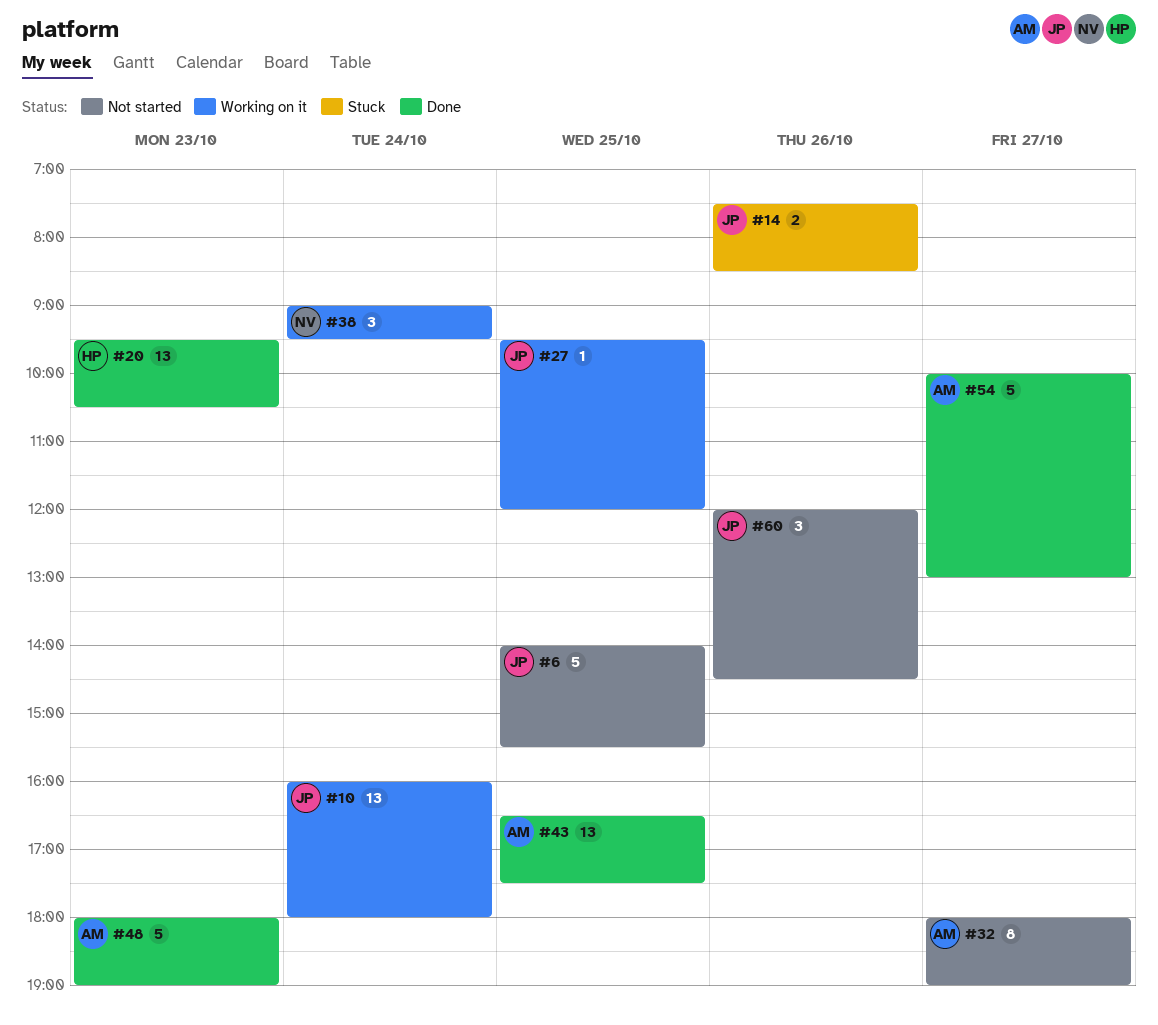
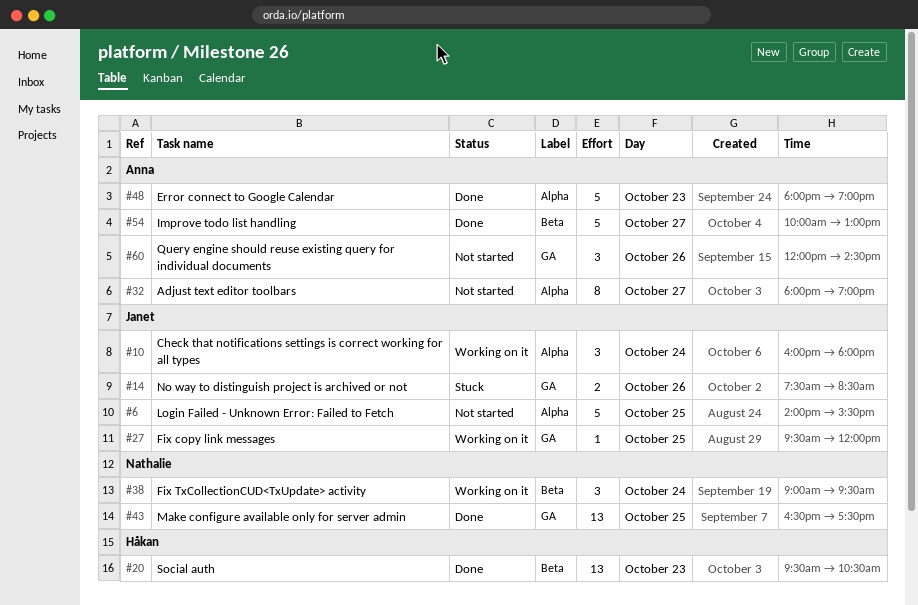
#10, estimate: 13 -> 3
#43, owner: Anna -> Nathalie
#60, owner: Janet -> Anna

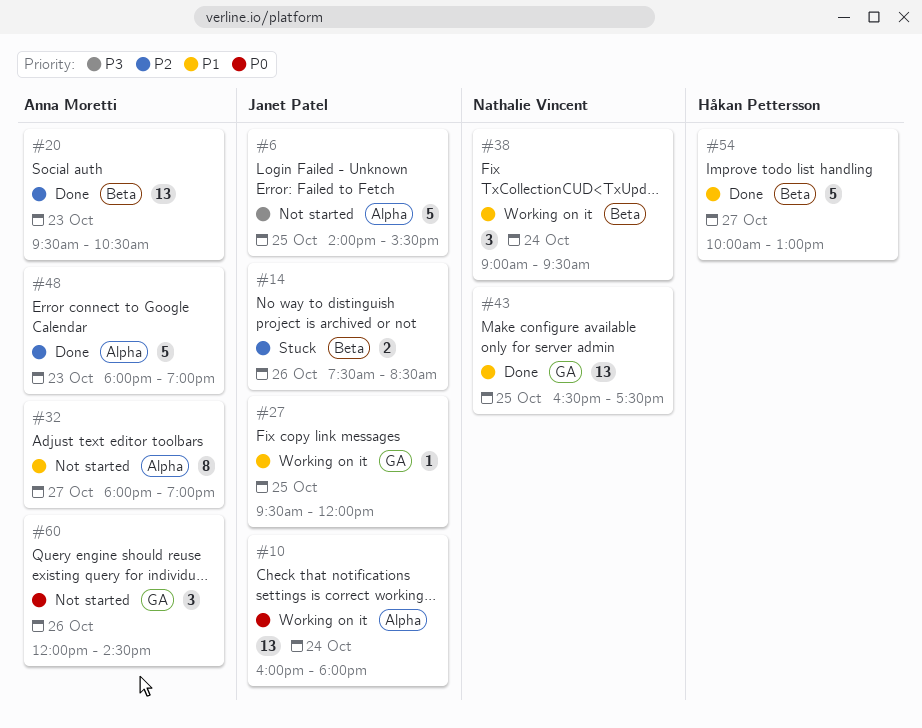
#10, estimate: 3 -> 13
#14, label: GA -> Beta
#20, owner: Håkan Pettersson -> Anna Moretti
#54, owner: Anna Moretti -> Håkan Pettersson

